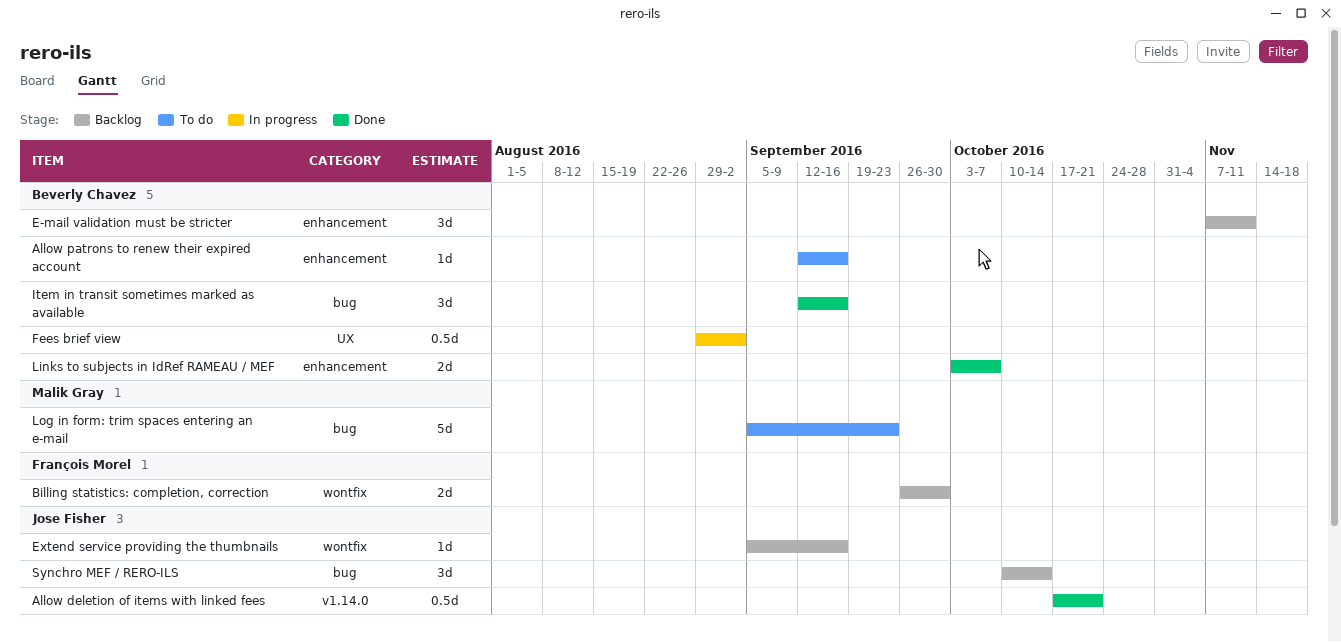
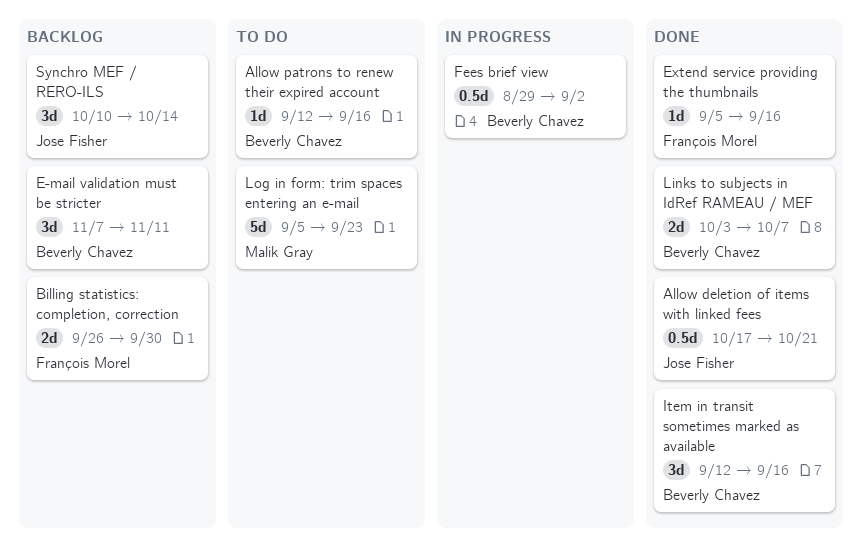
Extend service providing the thumbnails, status: Backlog -> Done
Extend service providing the thumbnails, owner: Jose Fisher -> François Morel

